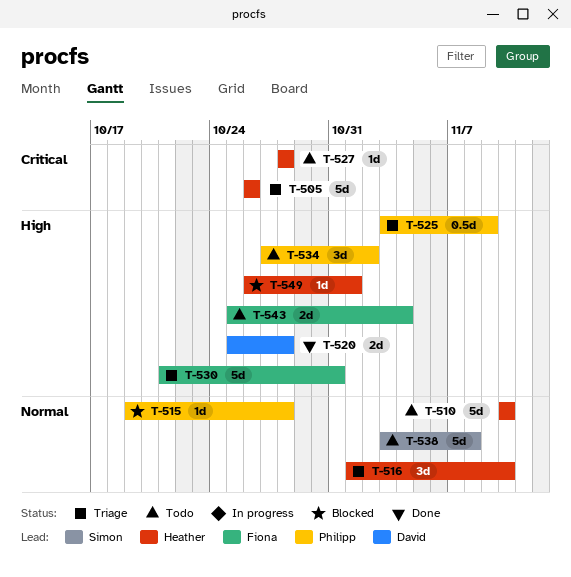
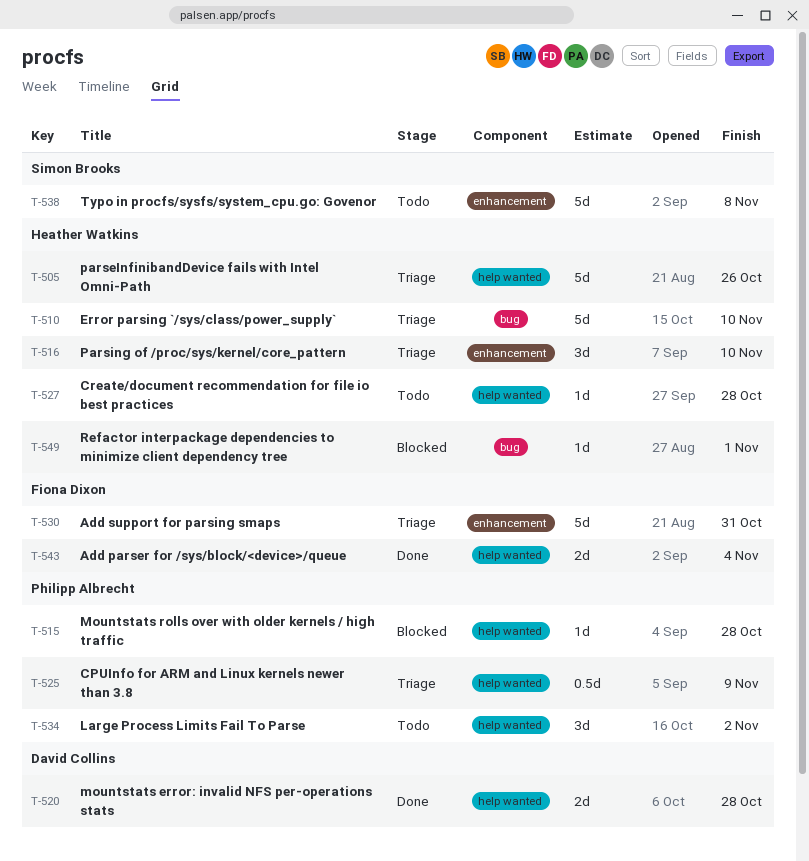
T-510, status: Todo -> Triage
T-543, status: Todo -> Done

